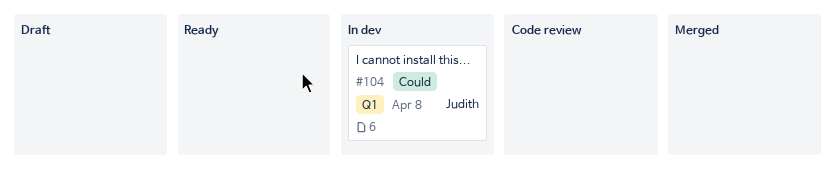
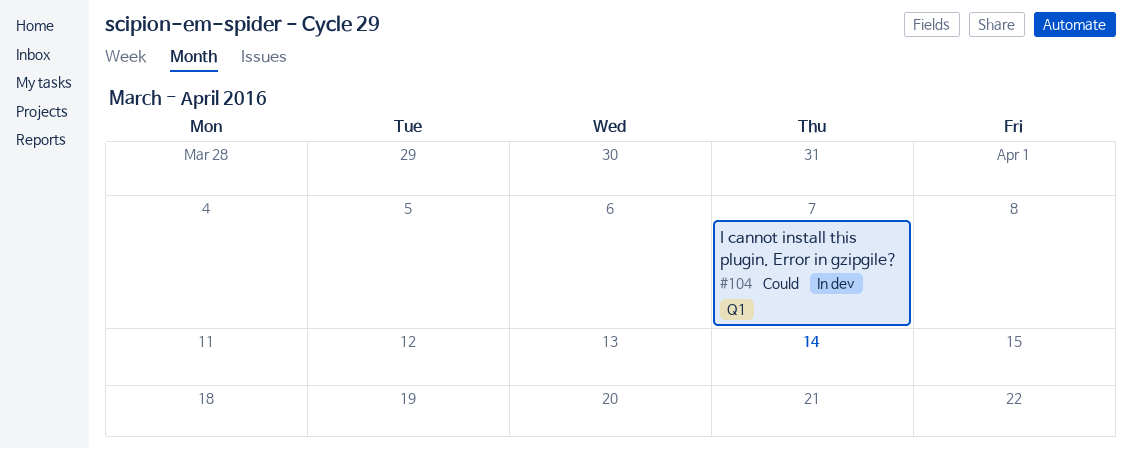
#104, due: Apr 8 -> Apr 7

